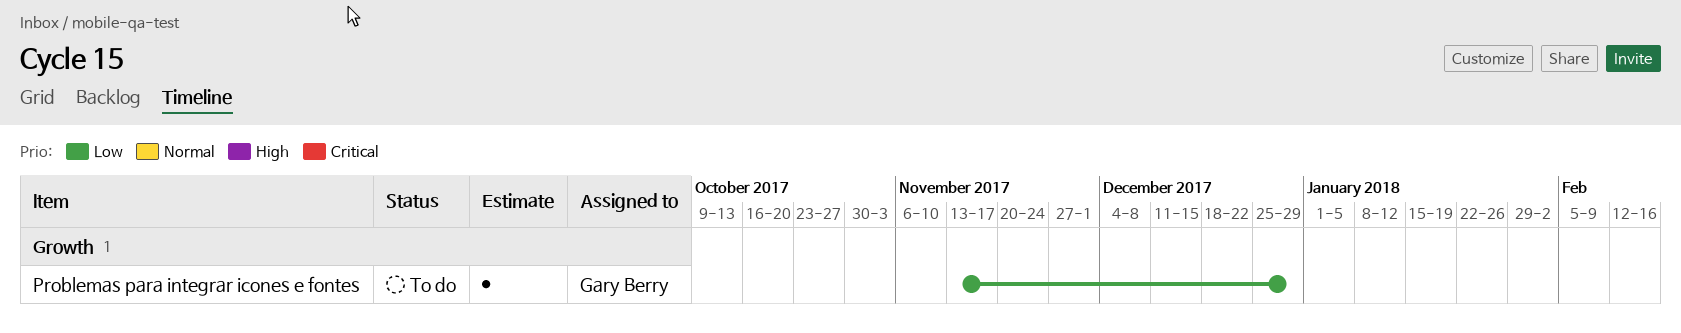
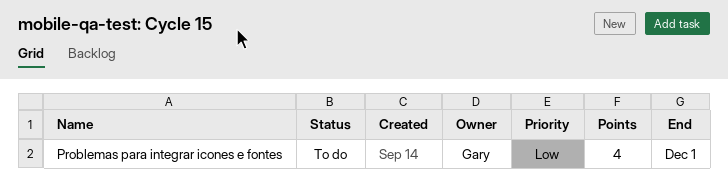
Problemas para integrar icones e fontes, estimate: 1 -> 4
Problemas para integrar icones e fontes, due: Dec 29 -> Dec 1

